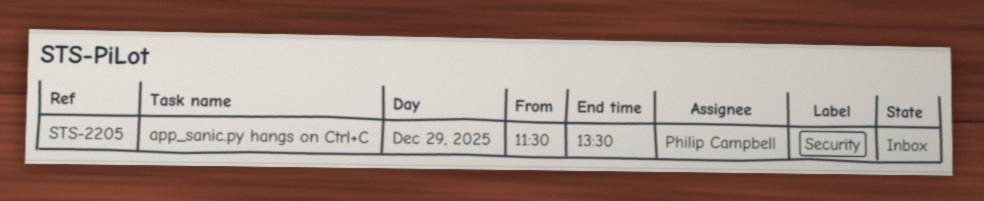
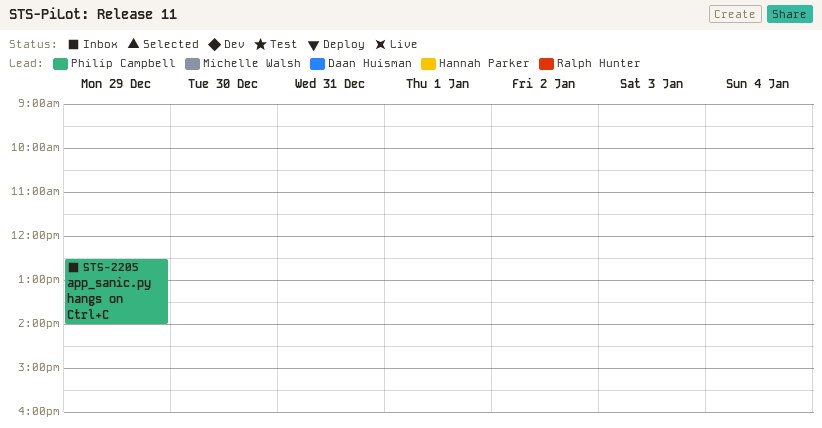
STS-2205, begins: 11:30 -> 12:30
STS-2205, ends: 13:30 -> 14:00

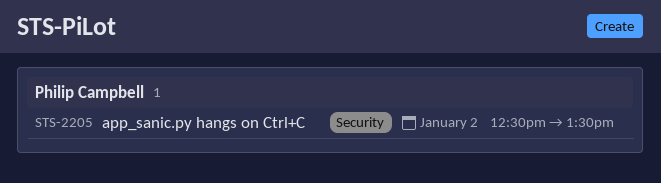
STS-2205, day: Dec 29 -> Jan 2
STS-2205, ends: 14:00 -> 13:30

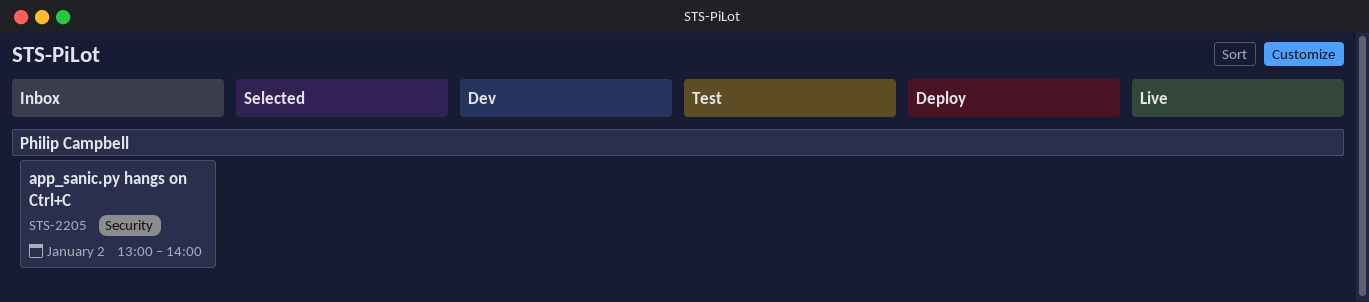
STS-2205, begins: 12:30 -> 13:00
STS-2205, ends: 13:30 -> 14:00

